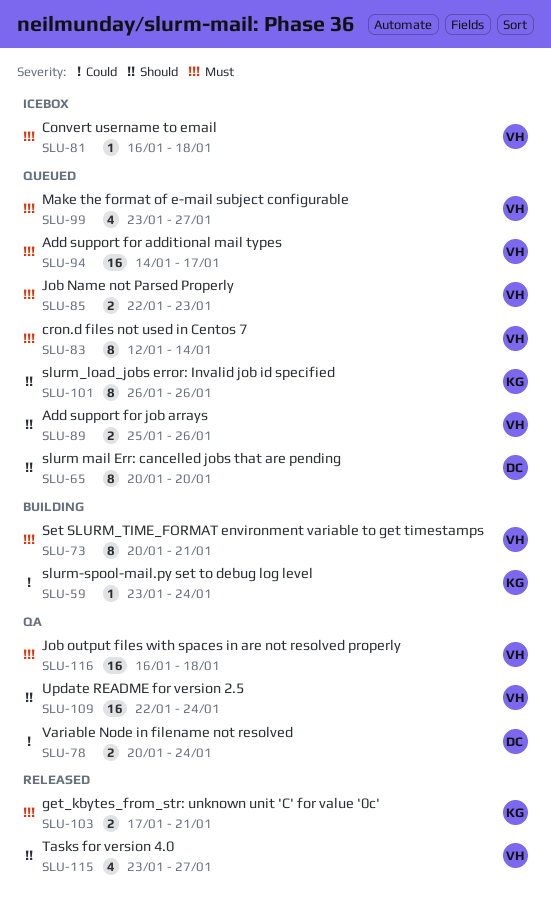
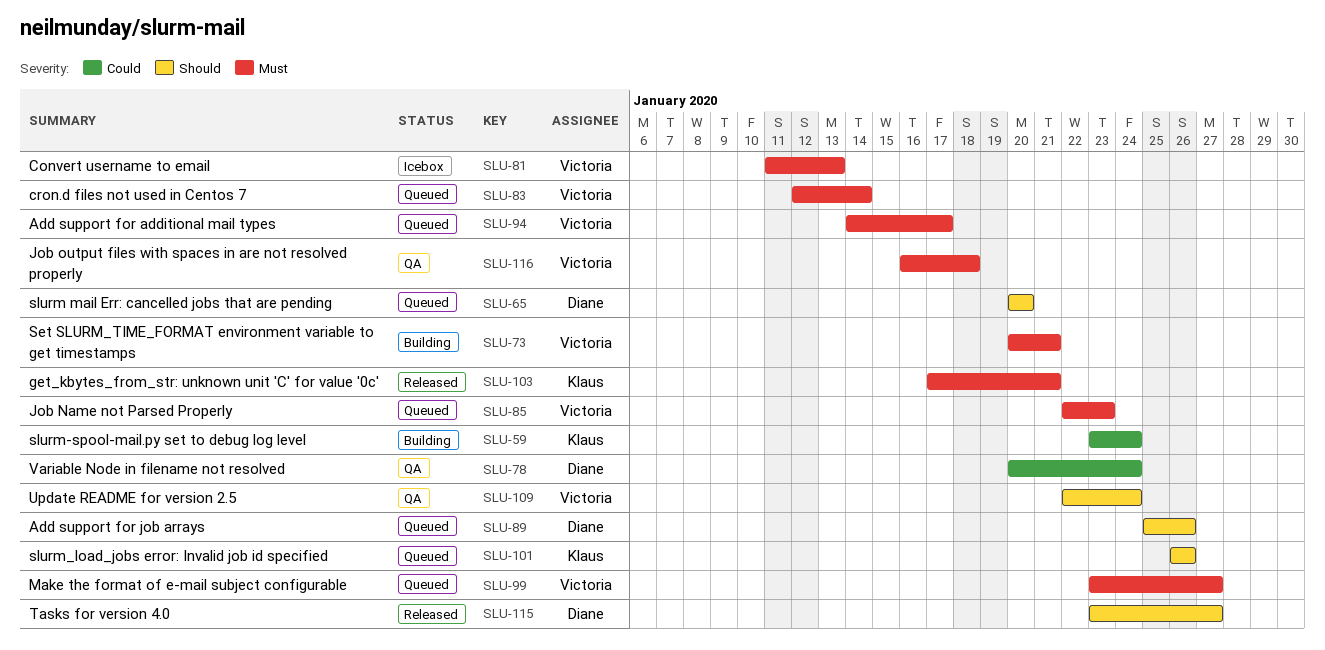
SLU-81, start: Jan 16 -> Jan 11
SLU-81, due: Jan 18 -> Jan 13
SLU-89, owner: Victoria -> Diane
SLU-115, owner: Victoria -> Diane

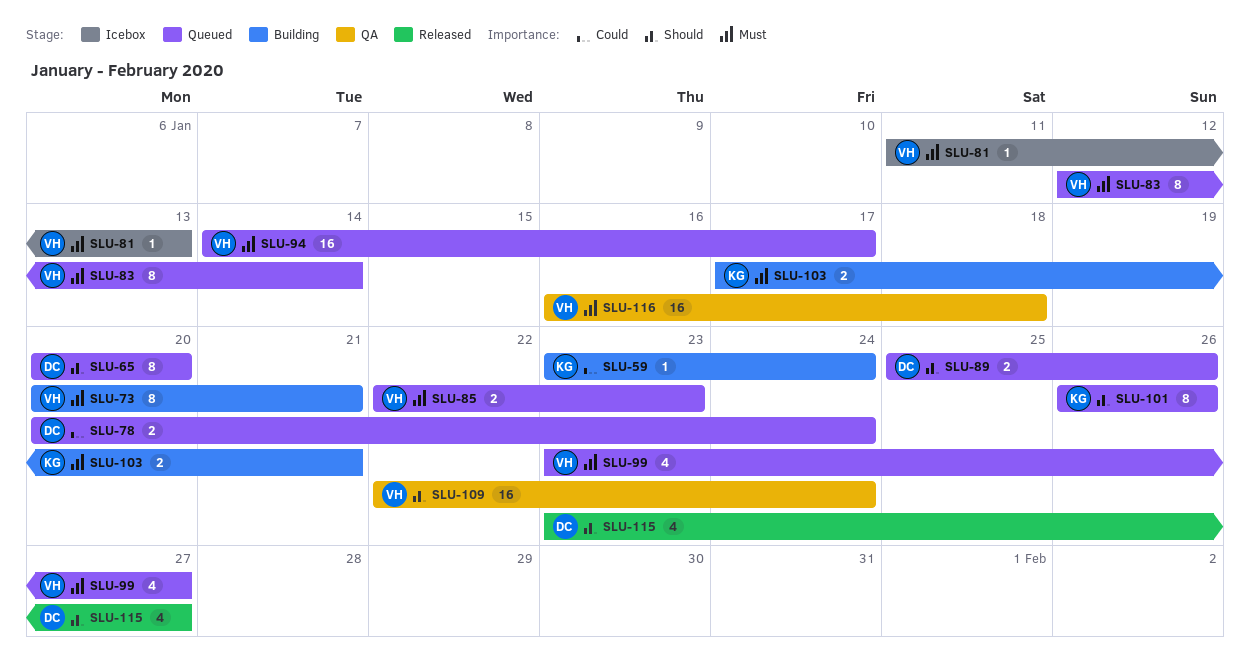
SLU-78, status: QA -> Queued
SLU-103, status: Released -> Building

